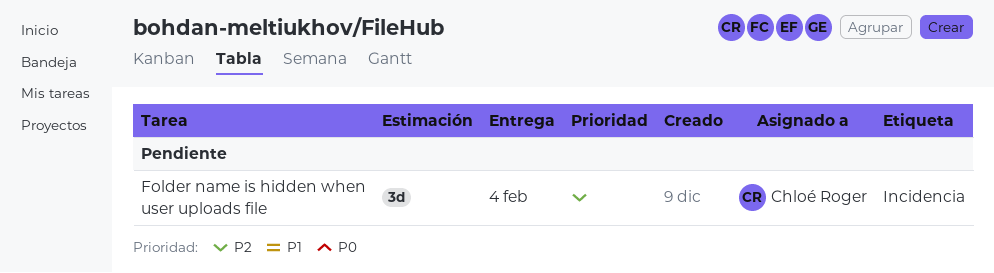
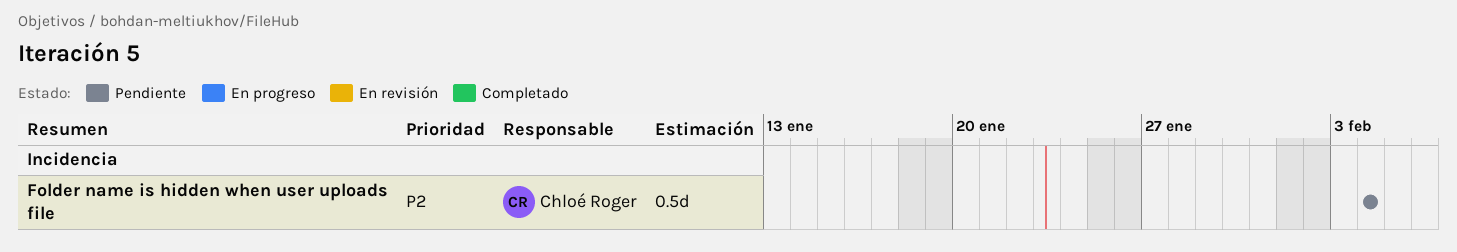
Folder name is hidden when user uploads file, estimate: 3d -> 0.5d

